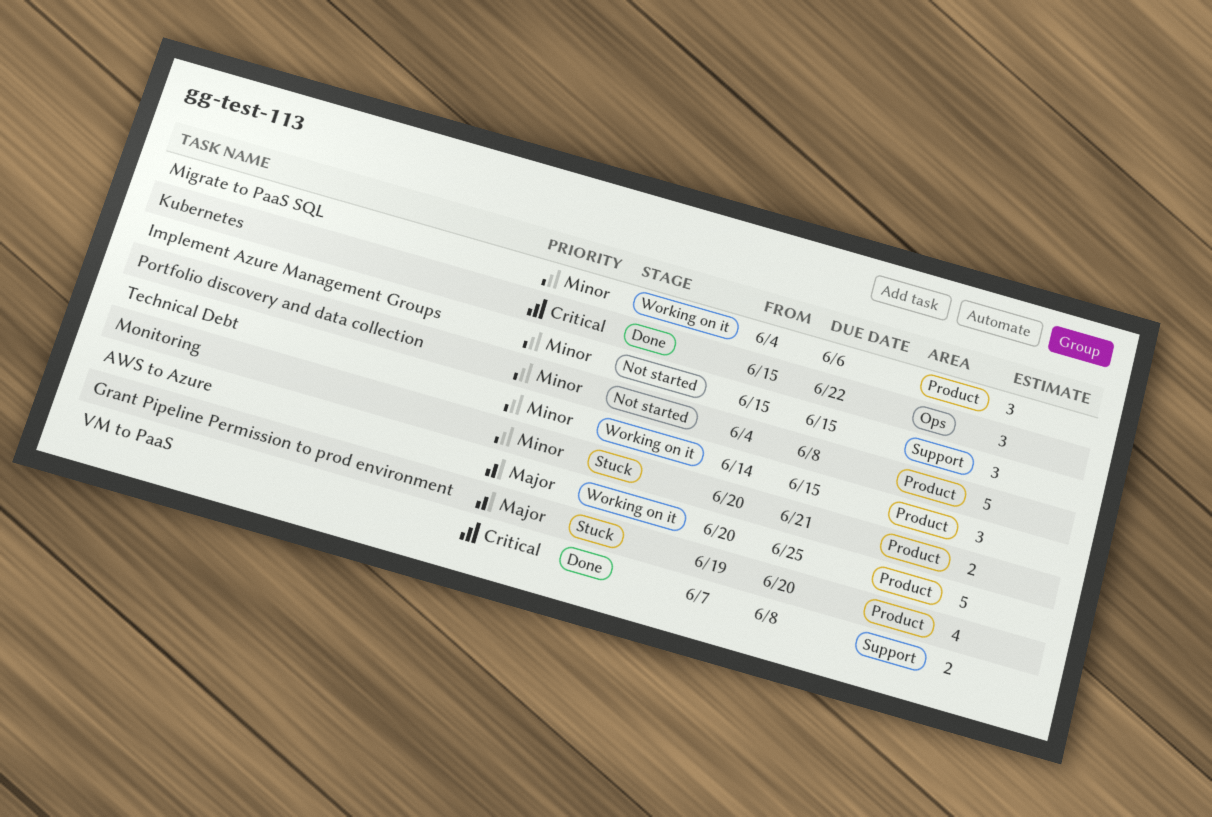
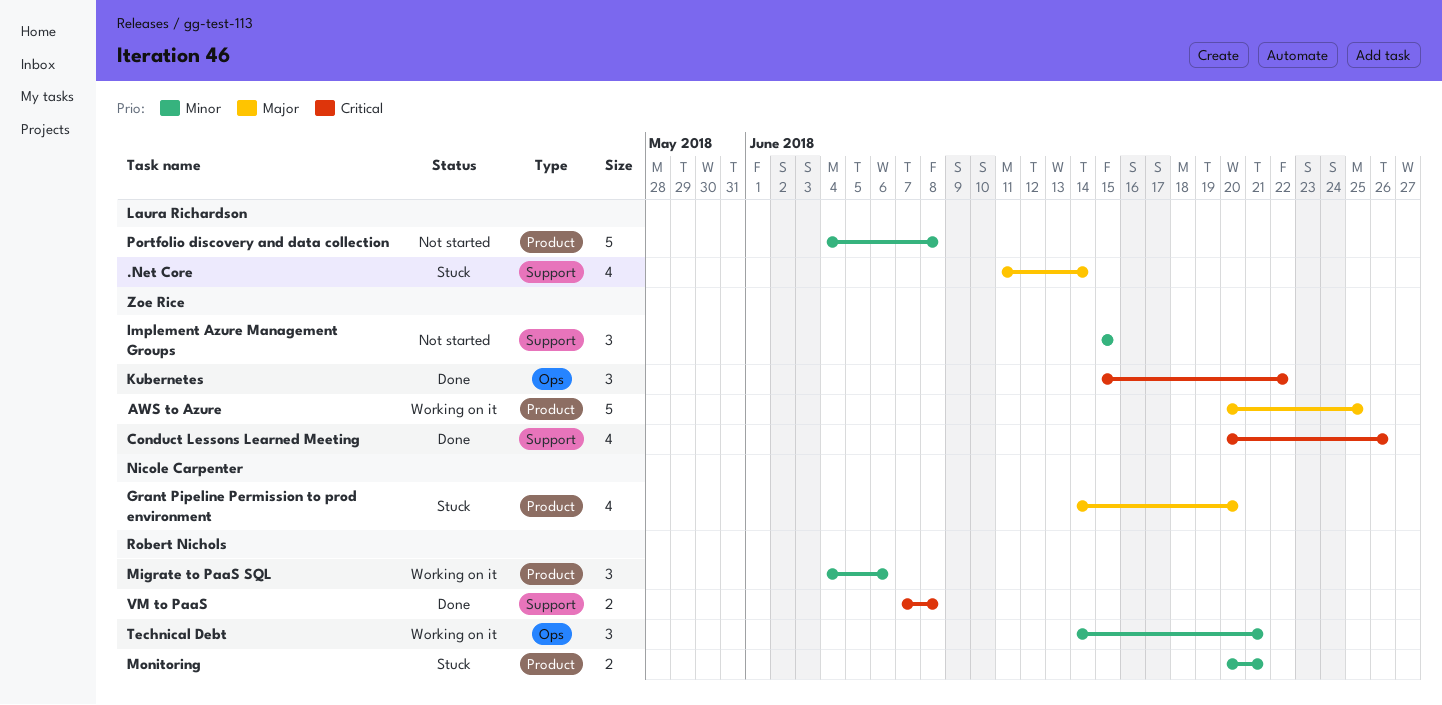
.Net Core: none -> present
Conduct Lessons Learned Meeting: none -> present
Grant Pipeline Permission to prod environment, start: Jun 19 -> Jun 14
Technical Debt, label: Product -> Ops
Technical Debt, due: Jun 15 -> Jun 21

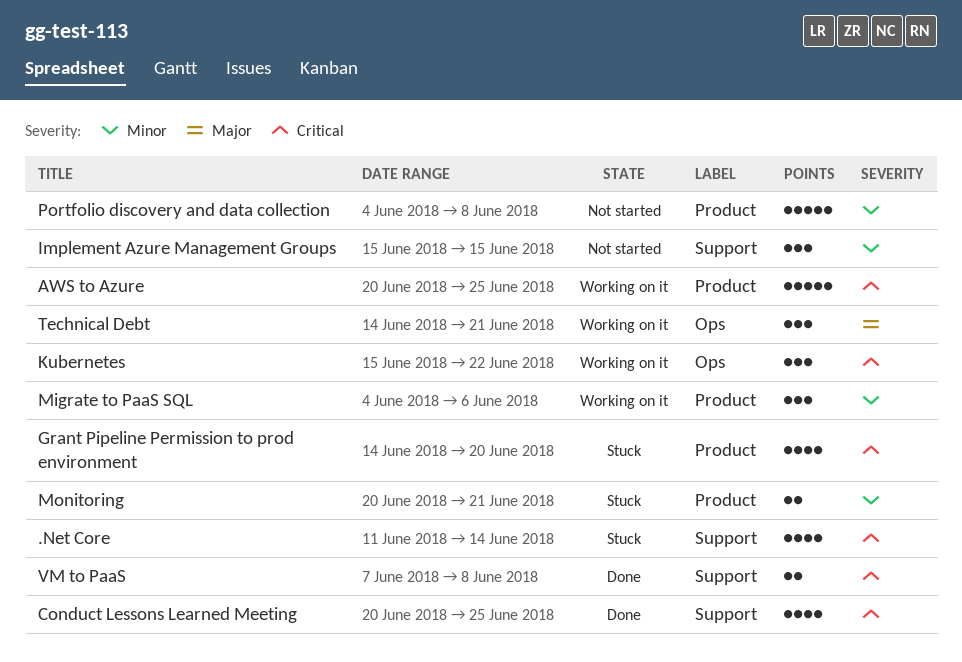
.Net Core, priority: Major -> Critical
AWS to Azure, priority: Major -> Critical
Conduct Lessons Learned Meeting, due: Jun 26 -> Jun 25
Grant Pipeline Permission to prod environment, priority: Major -> Critical
Kubernetes, status: Done -> Working on it
Technical Debt, priority: Minor -> Major

